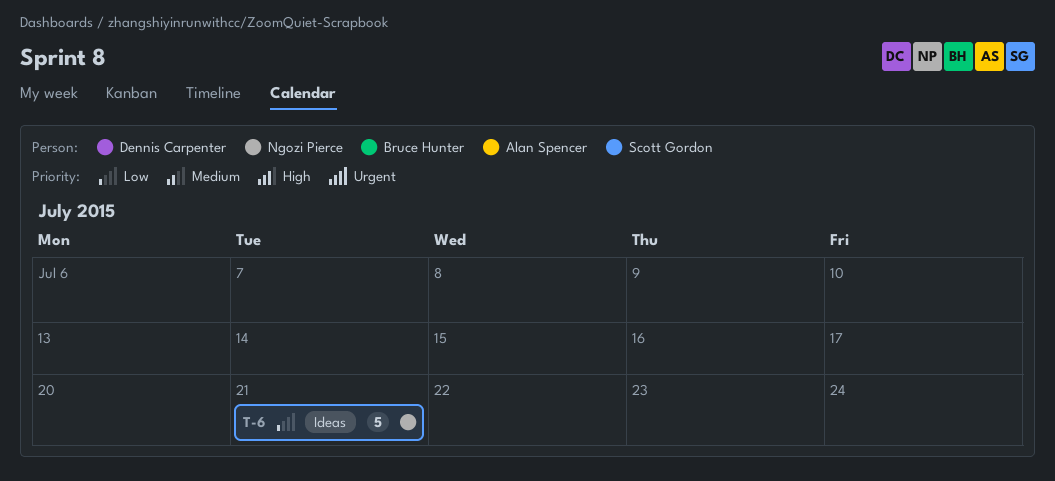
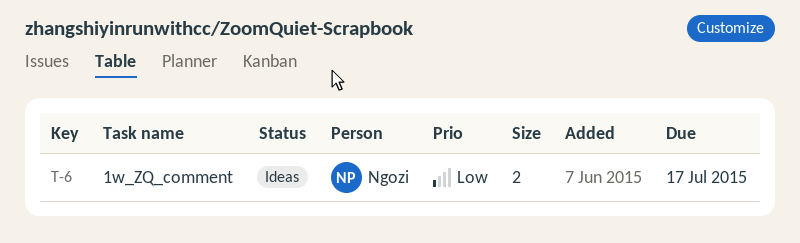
T-6, estimate: 5 -> 2
T-6, due: Jul 21 -> Jul 17

